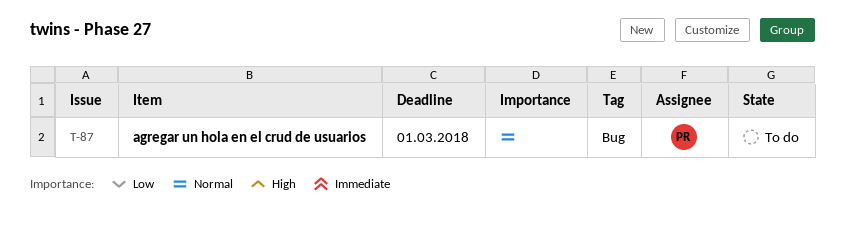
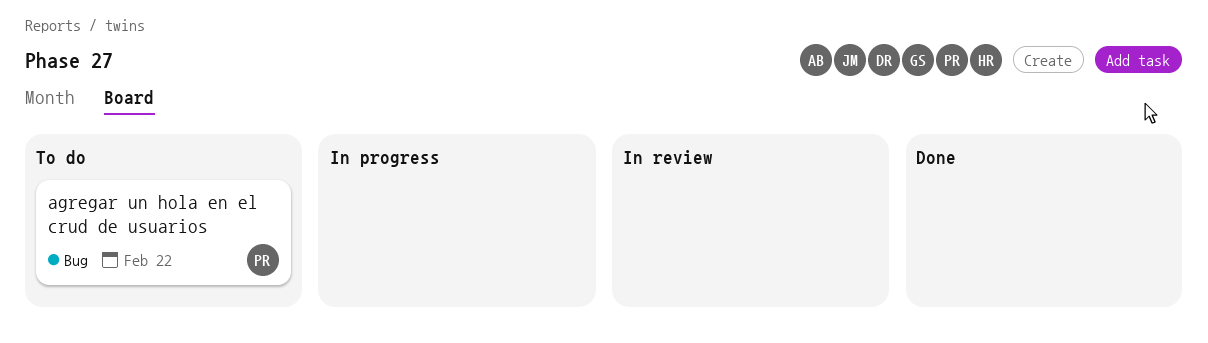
agregar un hola en el crud de usuarios, due: Mar 1 -> Feb 22

